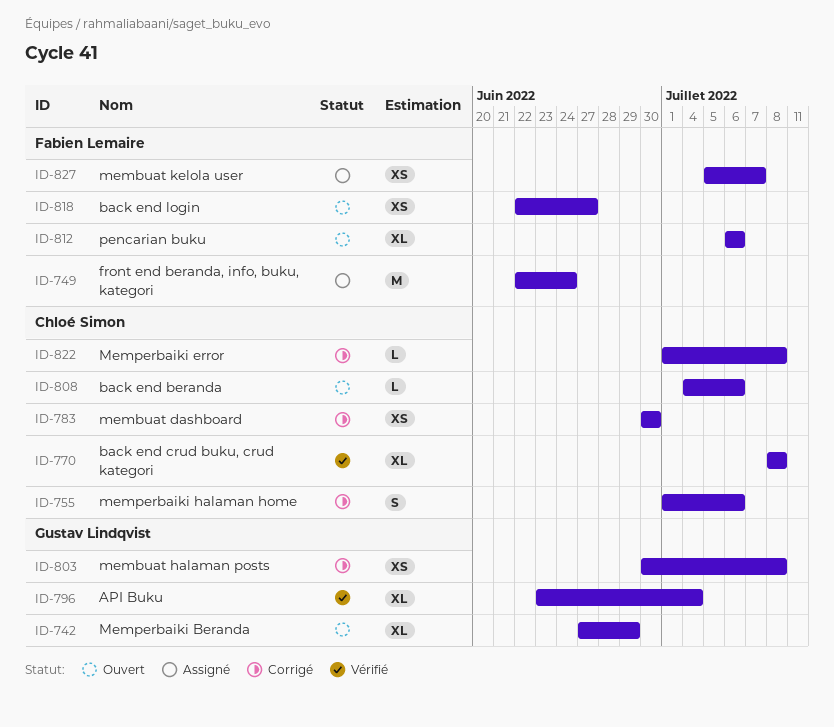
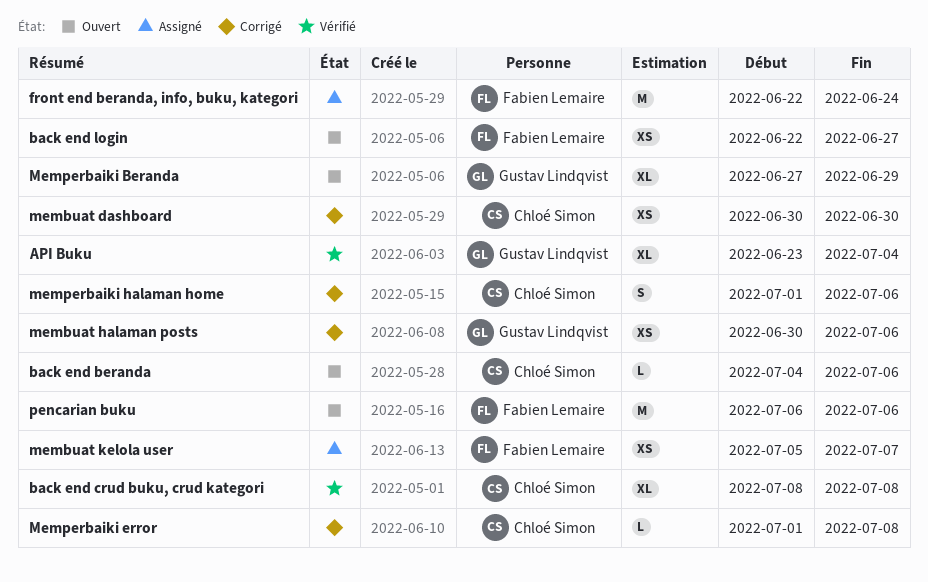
membuat halaman posts, due: Jul 8 -> Jul 6
pencarian buku, estimate: XL -> M

